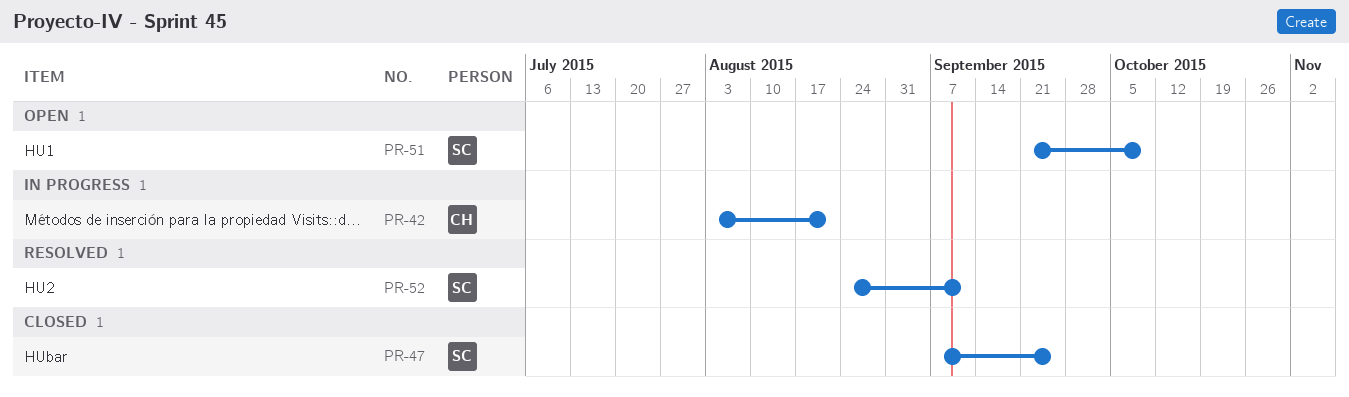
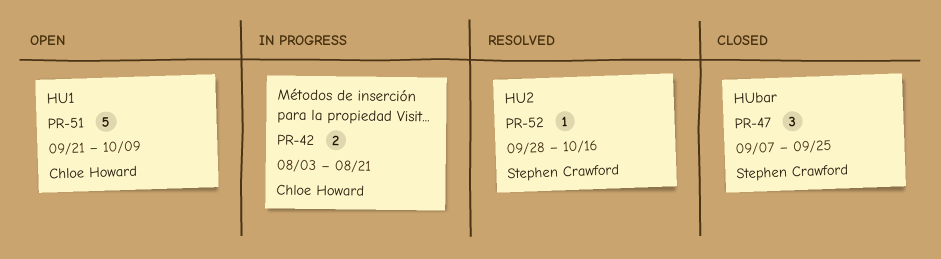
PR-51, owner: Stephen Crawford -> Chloe Howard
PR-52, start: Aug 24 -> Sep 28
PR-52, due: Sep 11 -> Oct 16

